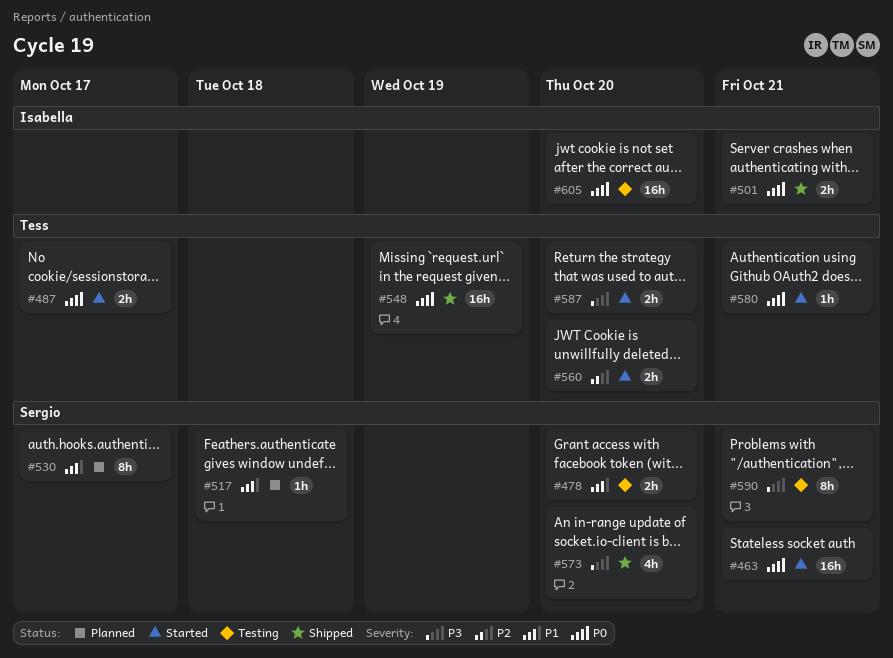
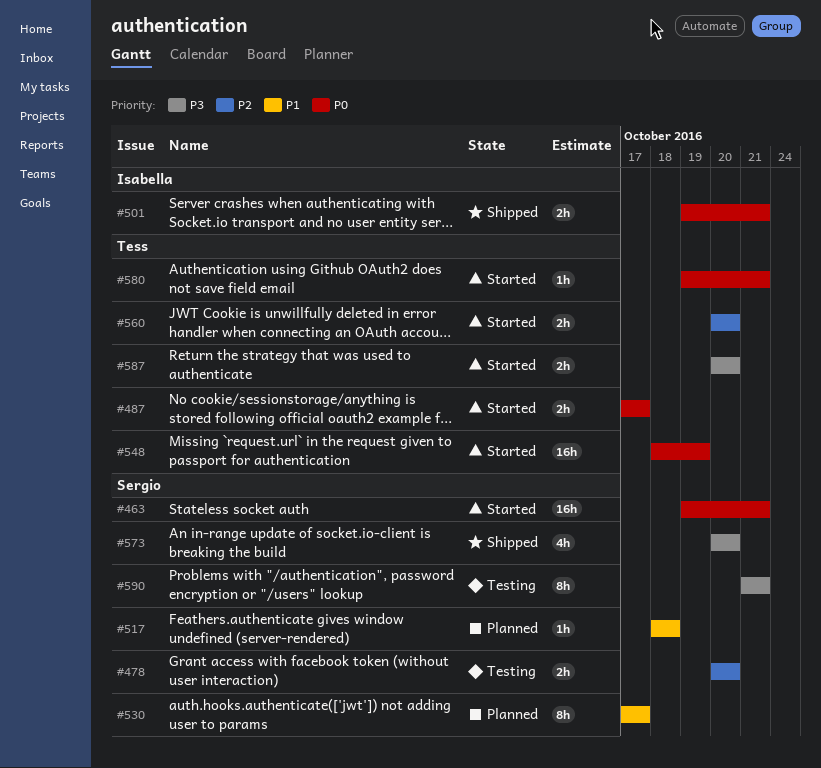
#478, priority: P1 -> P2
#548, status: Shipped -> Started
#605: present -> none

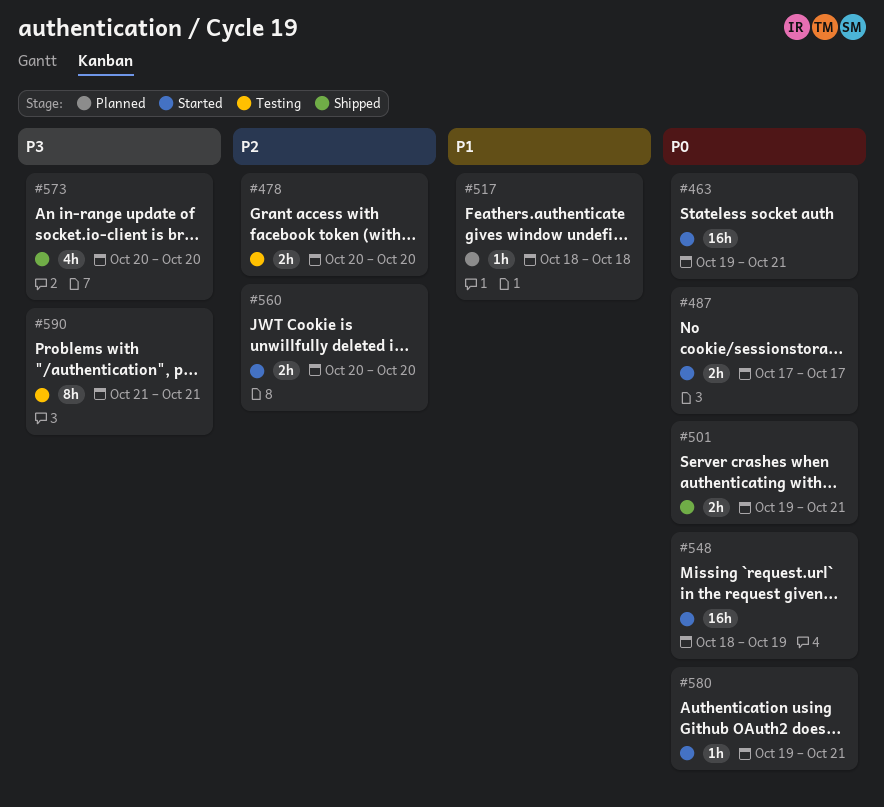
#530: present -> none
#587: present -> none

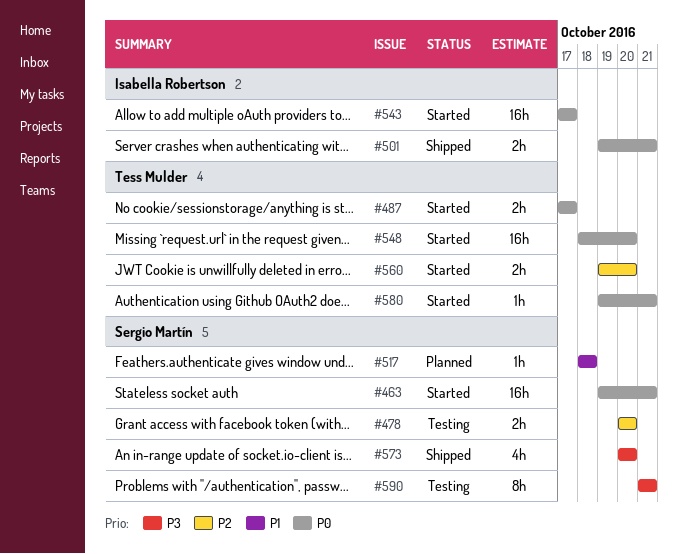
#543: none -> present
#548, due: Oct 19 -> Oct 20
#560, start: Oct 20 -> Oct 19

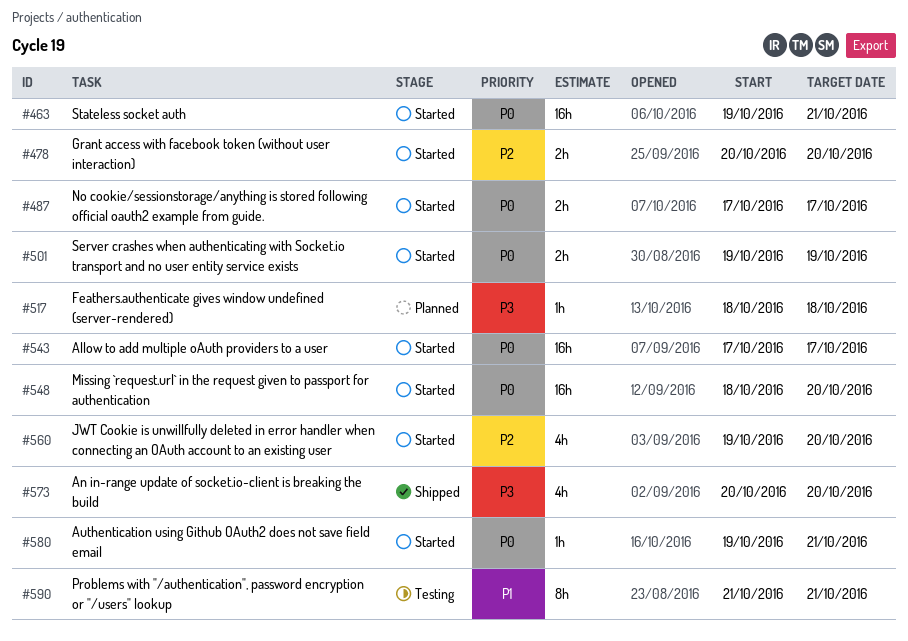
#478, status: Testing -> Started
#501, status: Shipped -> Started
#501, due: Oct 21 -> Oct 19
#517, priority: P1 -> P3
#560, estimate: 2h -> 4h
#590, priority: P3 -> P1

